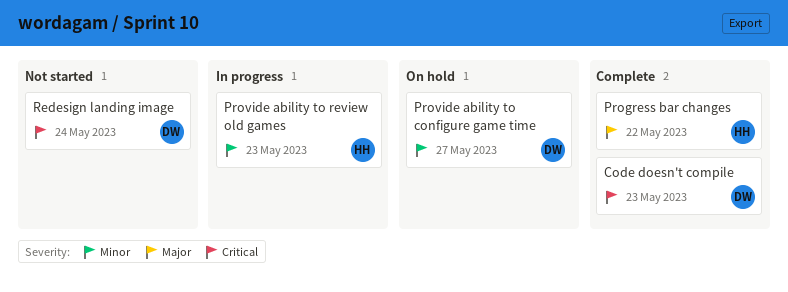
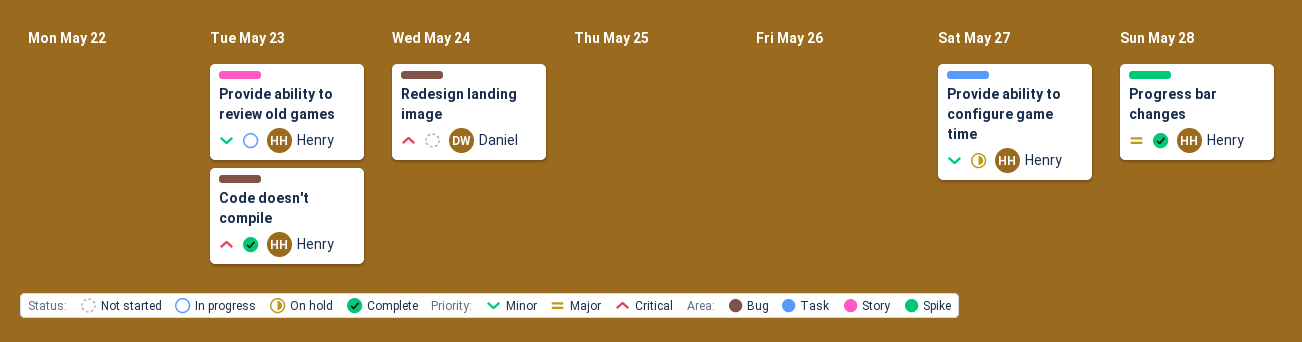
Code doesn't compile, owner: Daniel -> Henry
Progress bar changes, due: May 22 -> May 28
Provide ability to configure game time, owner: Daniel -> Henry

